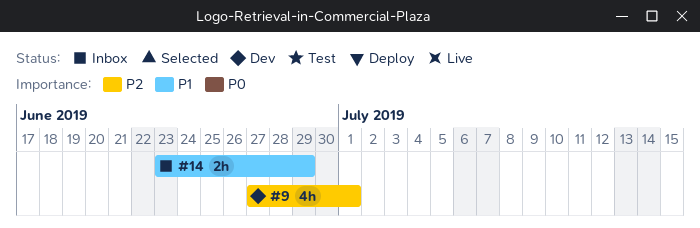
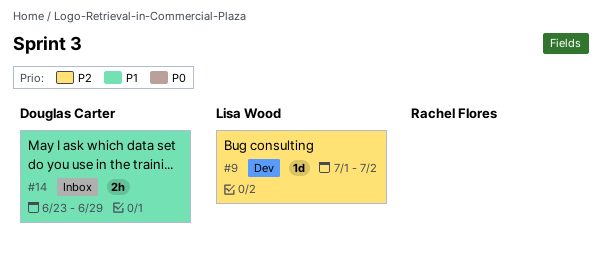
#9, estimate: 4h -> 1d
#9, start: Jun 27 -> Jul 1
#9, due: Jul 1 -> Jul 2

